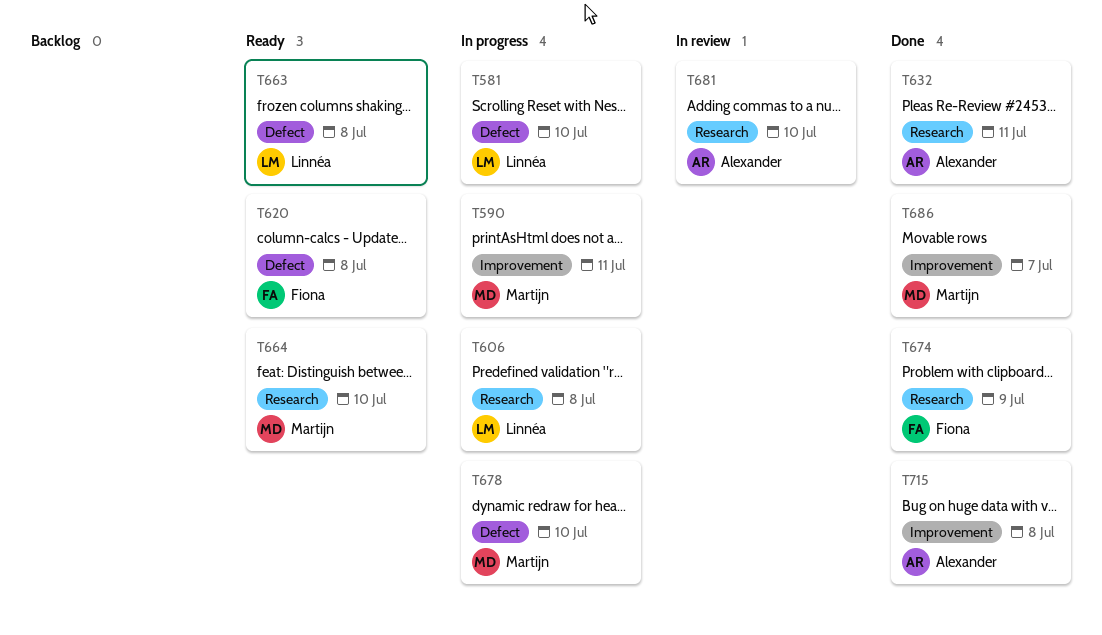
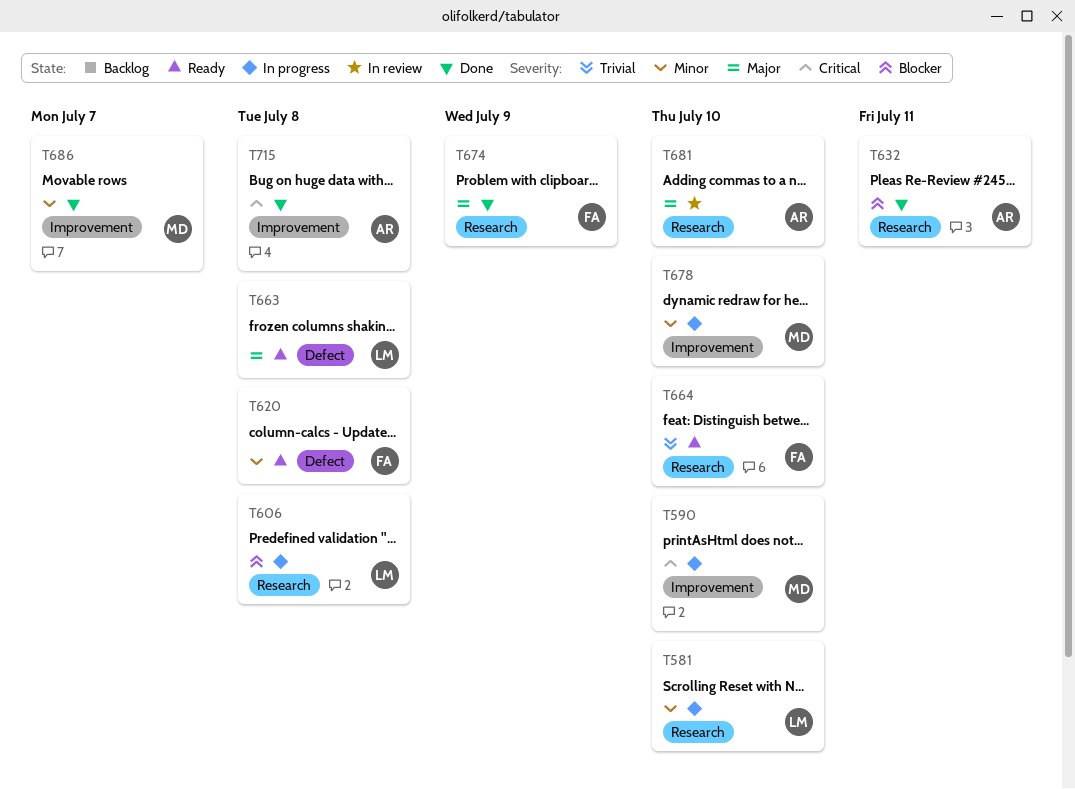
T581, label: Defect -> Research
T590, due: Jul 11 -> Jul 10
T664, owner: Martijn -> Fiona
T678, label: Defect -> Improvement

